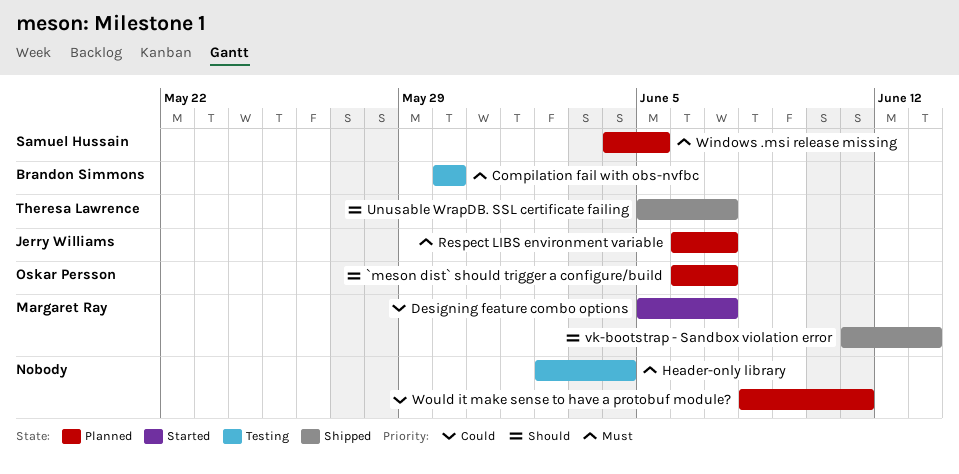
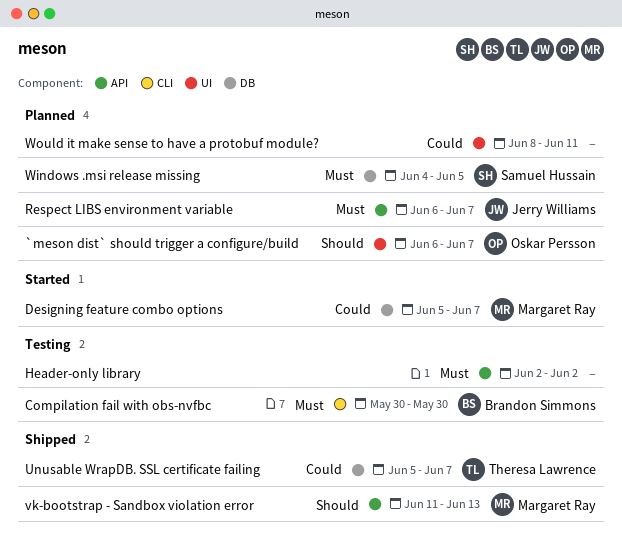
Header-only library, due: Jun 4 -> Jun 2
Unusable WrapDB. SSL certificate failing, priority: Should -> Could

